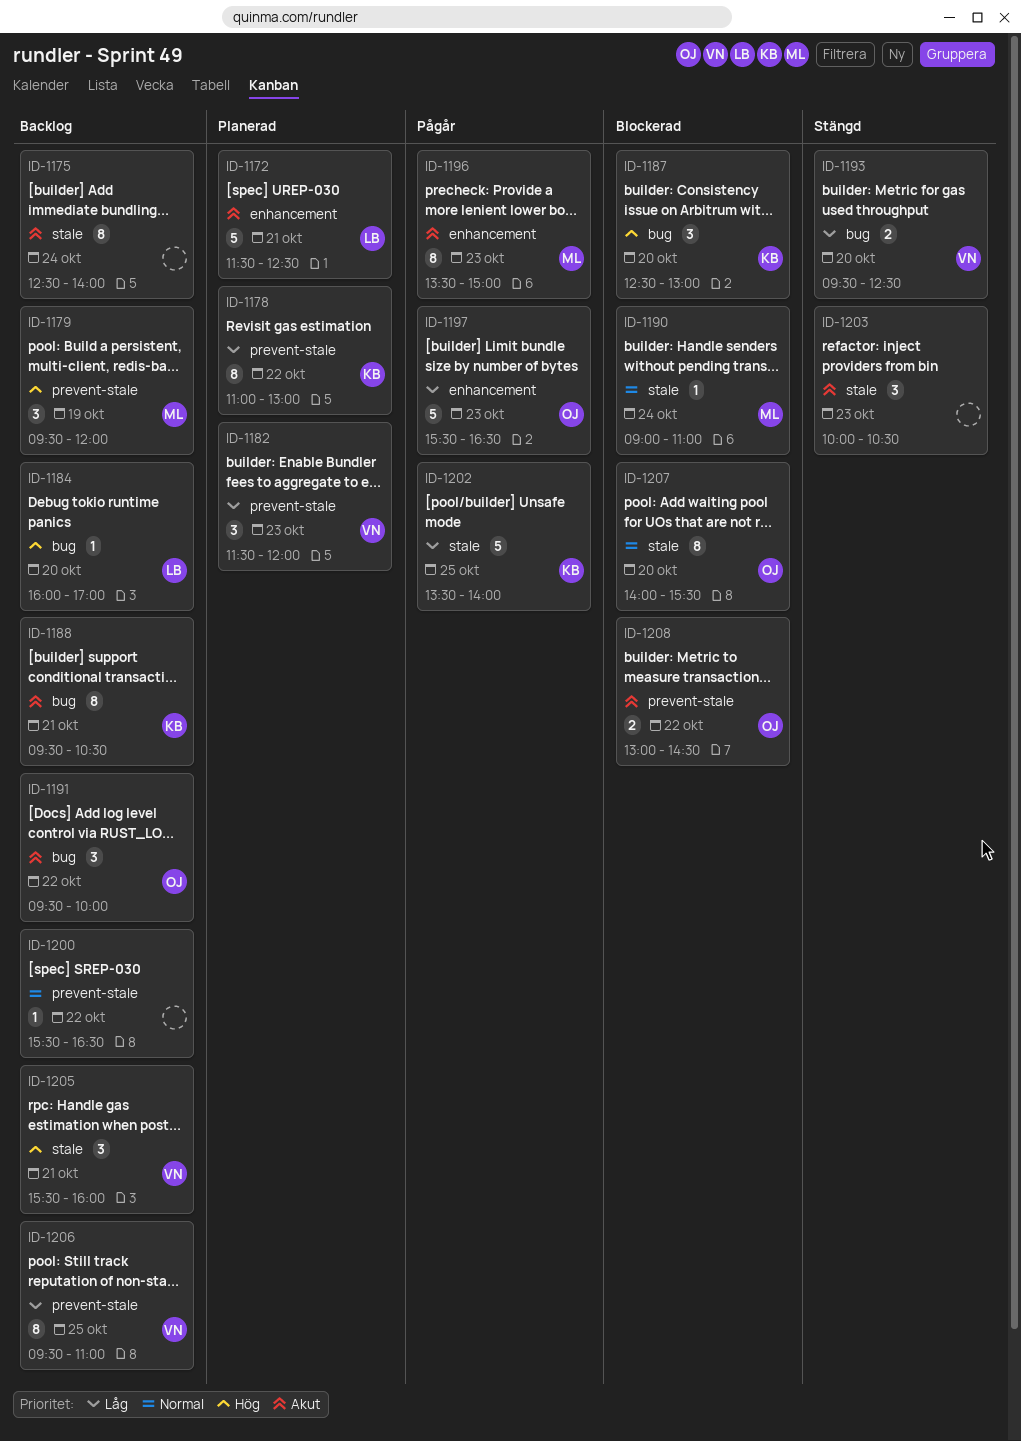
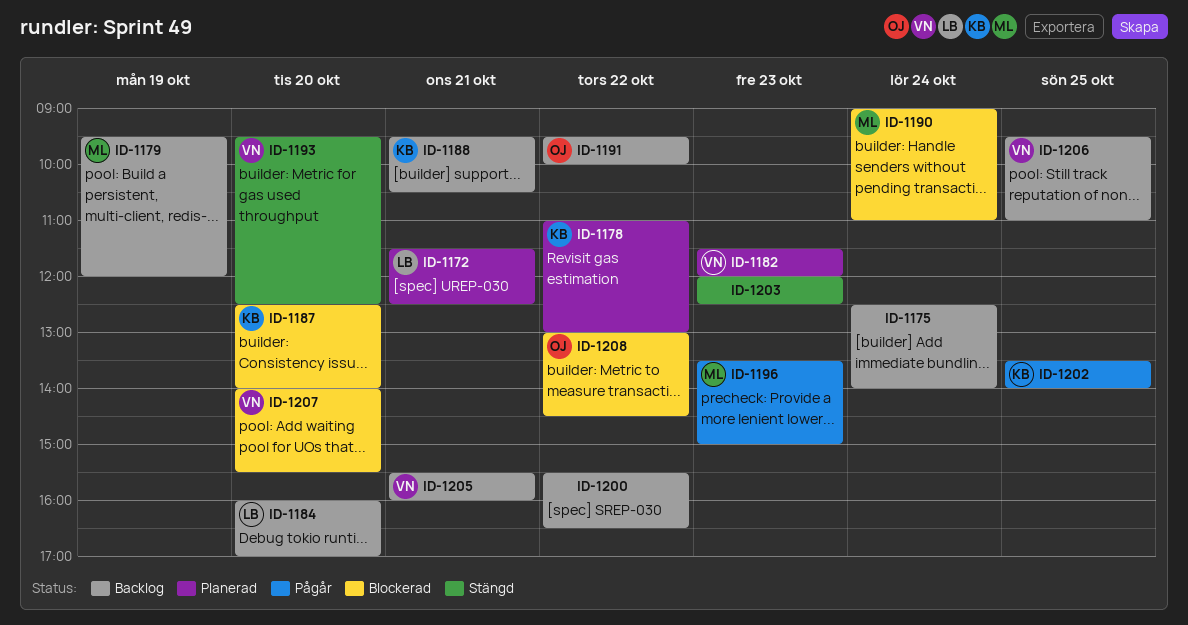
ID-1187, ends: 13:00 -> 14:00
ID-1197: present -> none
ID-1203, begins: 10:00 -> 12:00
ID-1203, ends: 10:30 -> 12:30
ID-1207, owner: OJ -> VN

